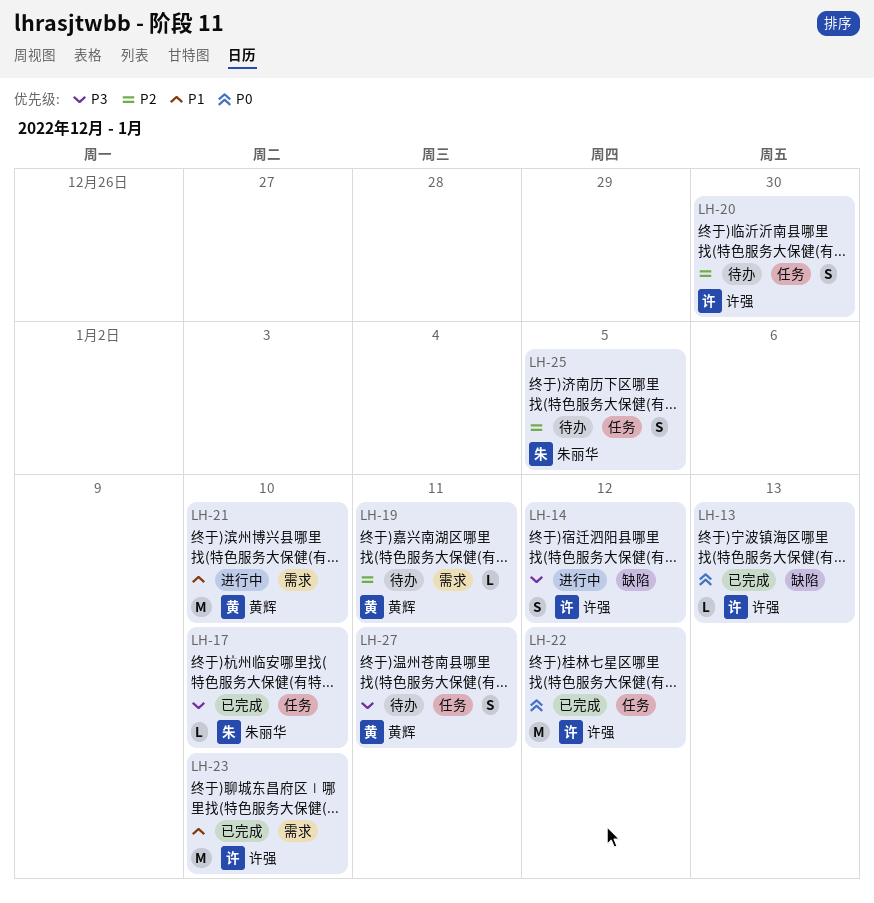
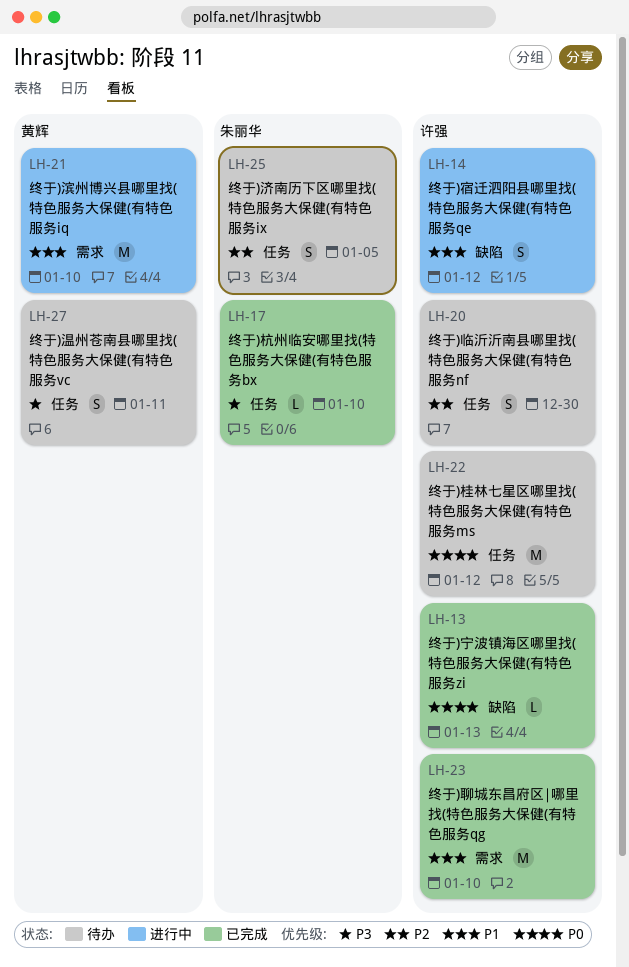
LH-14, priority: P3 -> P1
LH-19: present -> none
LH-22, status: 已完成 -> 待办

